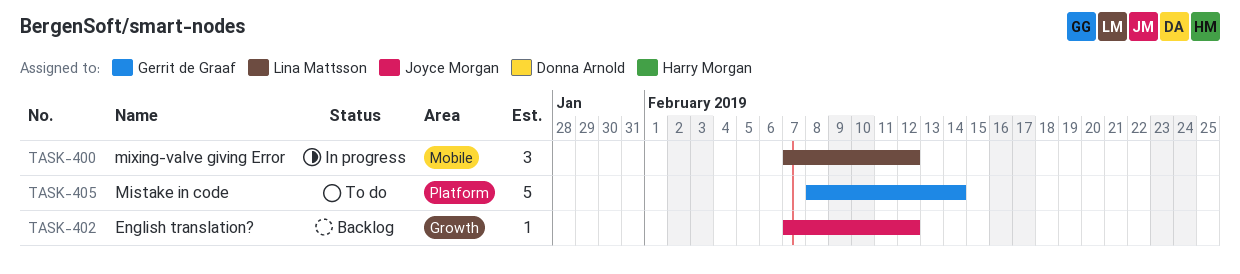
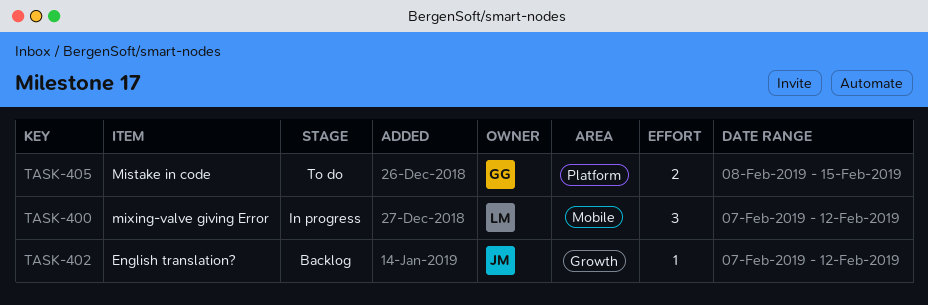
TASK-405, estimate: 5 -> 2
TASK-405, due: Feb 14 -> Feb 15

